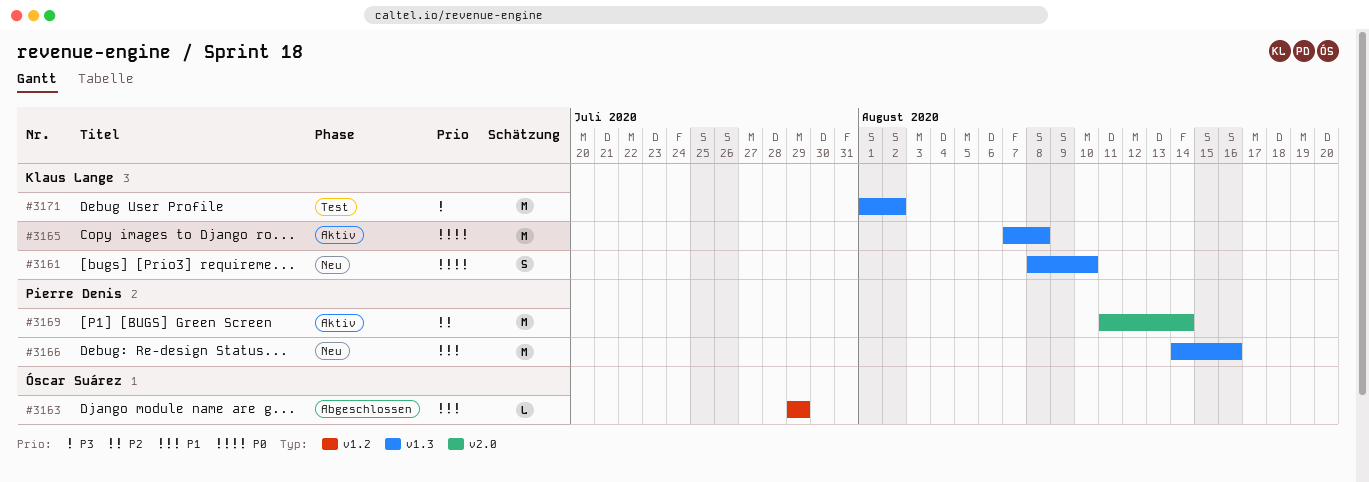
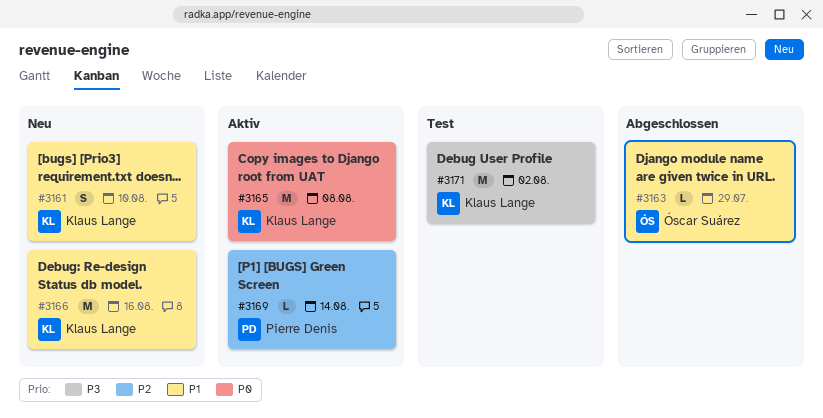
#3161, priority: P0 -> P1
#3166, owner: Pierre Denis -> Klaus Lange
#3169, estimate: M -> L

